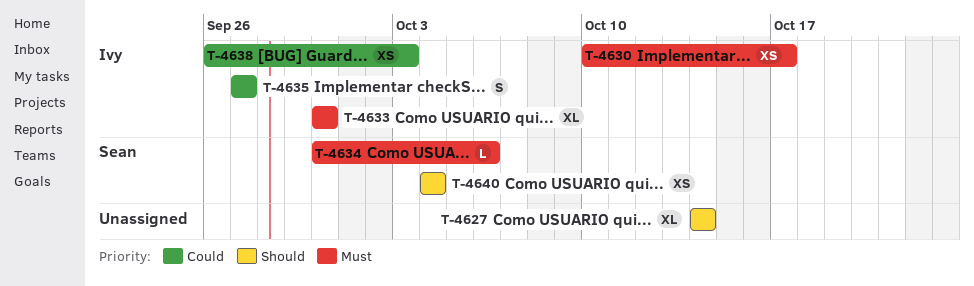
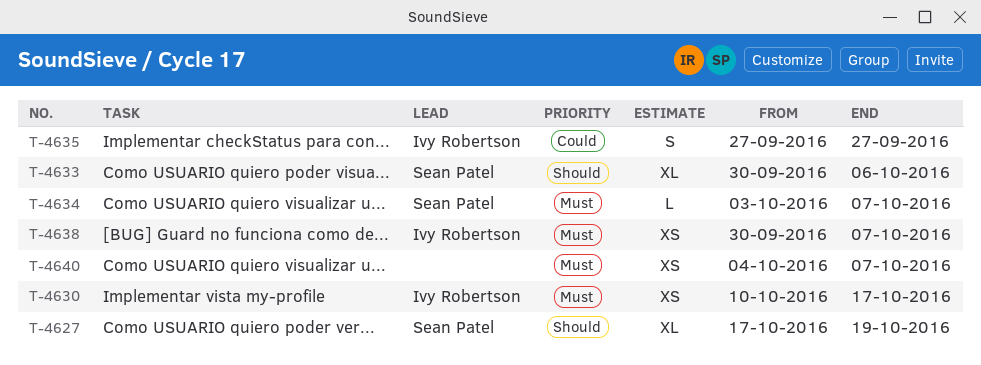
T-4627, owner: none -> Sean Patel
T-4627, start: Oct 14 -> Oct 17
T-4627, due: Oct 14 -> Oct 19
T-4633, owner: Ivy Robertson -> Sean Patel
T-4633, priority: Must -> Should
T-4633, due: Sep 30 -> Oct 6
T-4634, start: Sep 30 -> Oct 3
T-4634, due: Oct 6 -> Oct 7
T-4638, priority: Could -> Must
T-4638, start: Sep 26 -> Sep 30
T-4638, due: Oct 3 -> Oct 7
T-4640, owner: Sean Patel -> none
T-4640, priority: Should -> Must
T-4640, due: Oct 4 -> Oct 7

